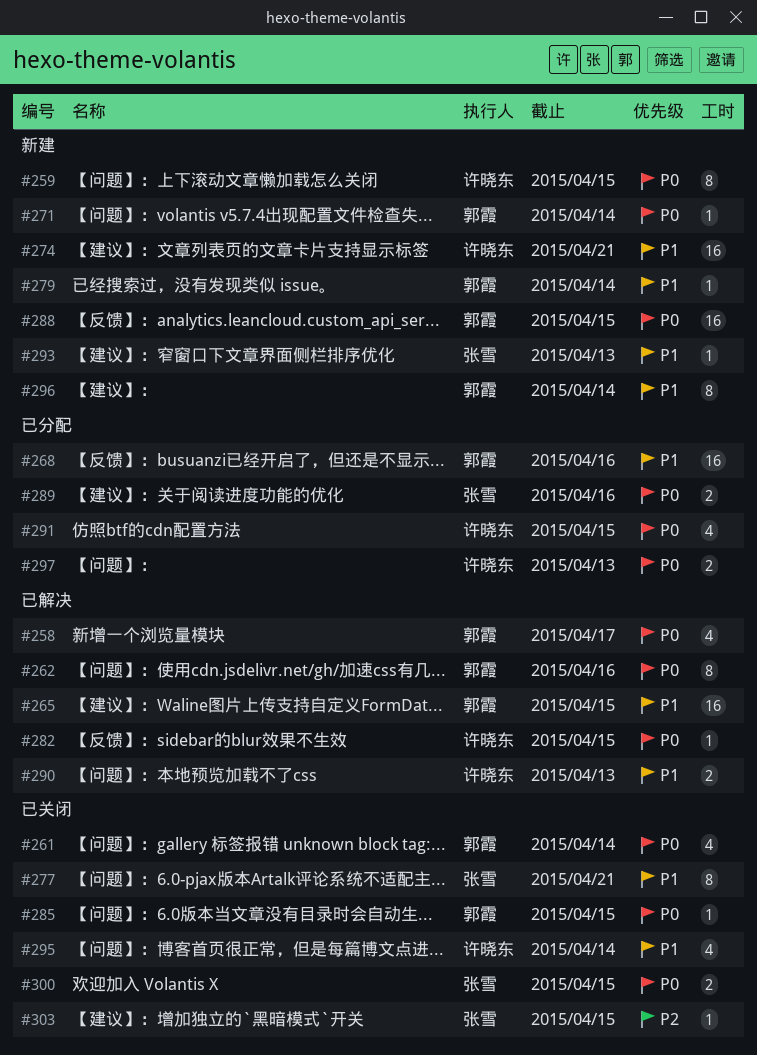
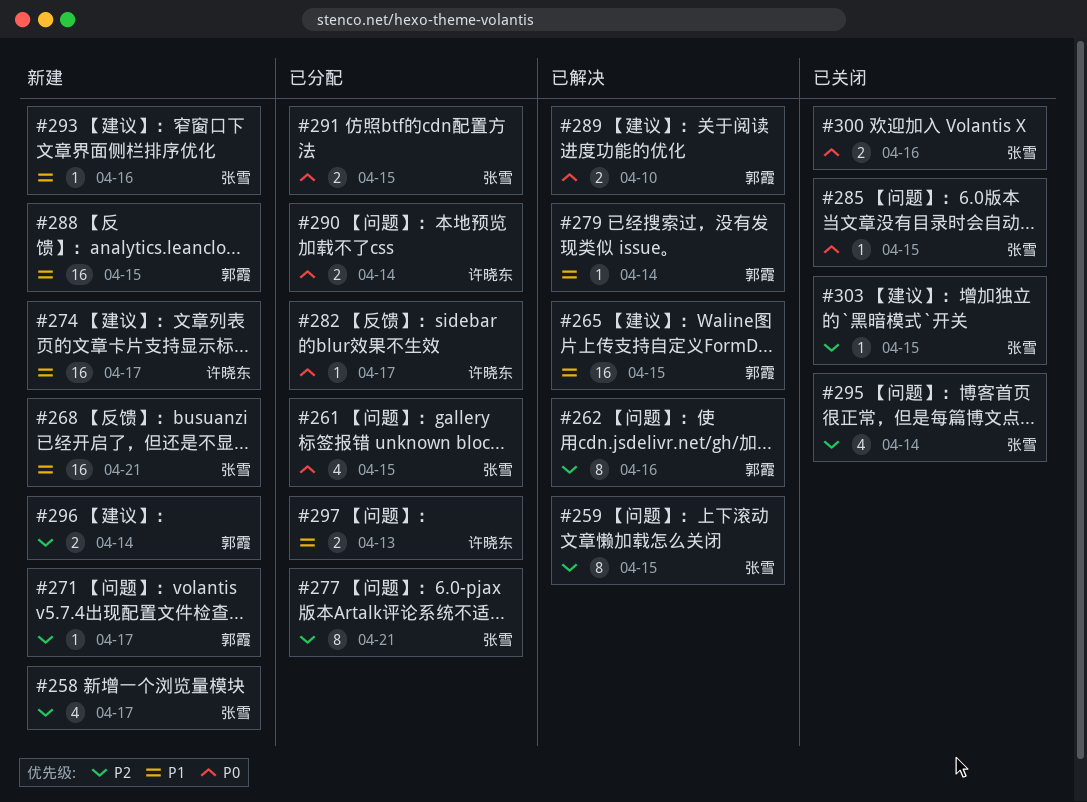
#258, status: 已解决 -> 新建
#258, owner: 郭霞 -> 张雪
#258, priority: P0 -> P2
#259, status: 新建 -> 已解决
#259, owner: 许晓东 -> 张雪
#259, priority: P0 -> P2
#261, status: 已关闭 -> 已分配
#261, owner: 郭霞 -> 张雪
#261, due: Apr 14 -> Apr 15
#262, priority: P0 -> P2
#268, status: 已分配 -> 新建
#268, owner: 郭霞 -> 张雪
#268, due: Apr 16 -> Apr 21
#271, priority: P0 -> P2
#271, due: Apr 14 -> Apr 17
#274, due: Apr 21 -> Apr 17
#277, status: 已关闭 -> 已分配
#277, priority: P1 -> P2
#279, status: 新建 -> 已解决
#282, status: 已解决 -> 已分配
#282, due: Apr 15 -> Apr 17
#285, owner: 郭霞 -> 张雪
#288, priority: P0 -> P1
#289, status: 已分配 -> 已解决
#289, owner: 张雪 -> 郭霞
#289, due: Apr 16 -> Apr 10
#290, status: 已解决 -> 已分配
#290, priority: P1 -> P0
#290, due: Apr 13 -> Apr 14
#291, owner: 许晓东 -> 张雪
#291, estimate: 4 -> 2
#293, due: Apr 13 -> Apr 16
#295, owner: 许晓东 -> 张雪
#295, priority: P1 -> P2
#296, priority: P1 -> P2
#296, estimate: 8 -> 2
#297, priority: P0 -> P1
#300, due: Apr 15 -> Apr 16

